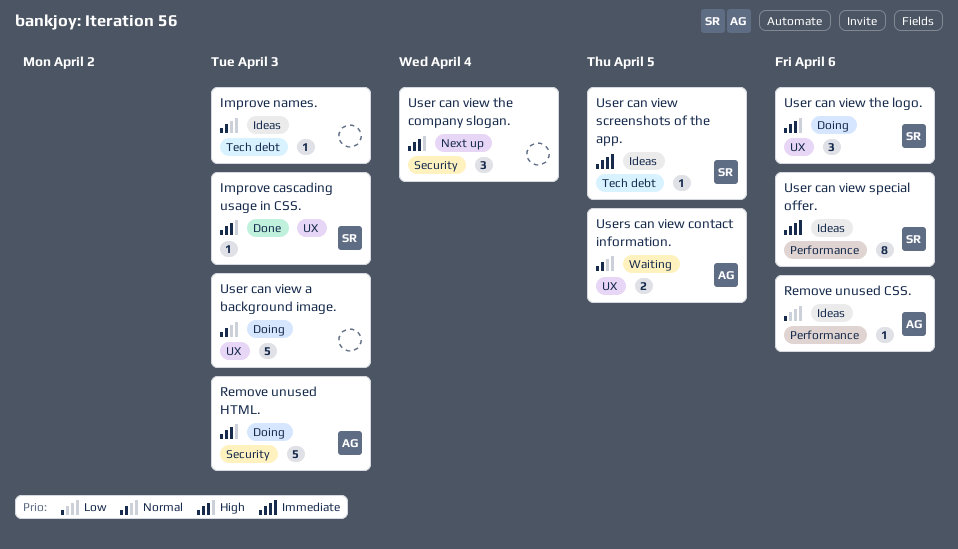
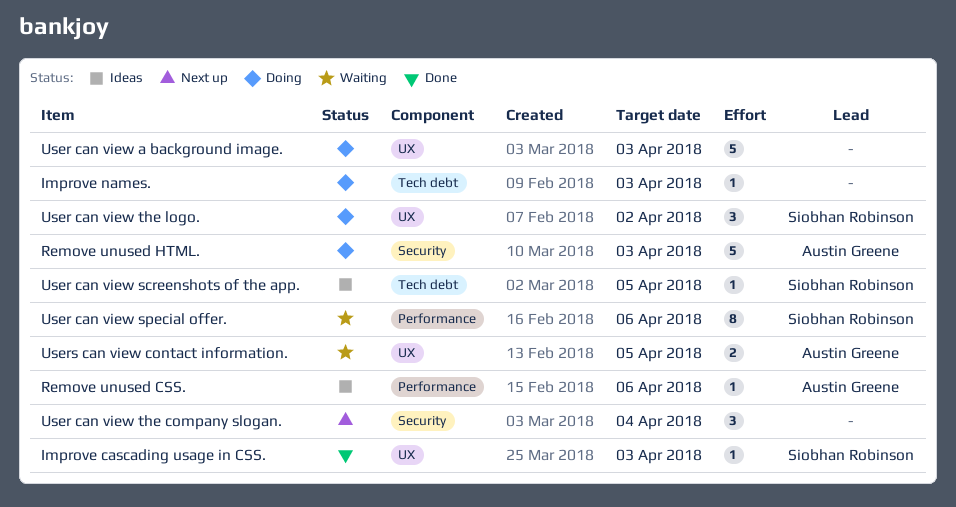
Improve names., status: Ideas -> Doing
User can view special offer., status: Ideas -> Waiting
User can view the logo., due: Apr 6 -> Apr 2

